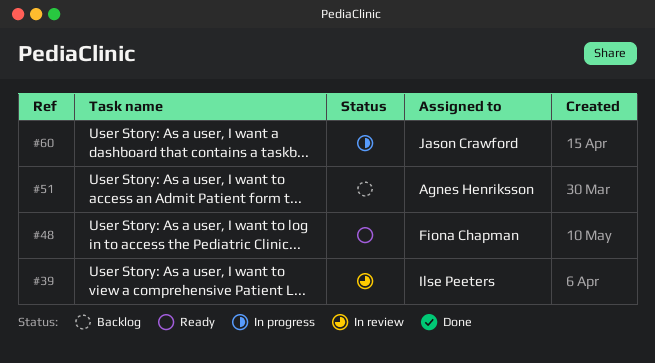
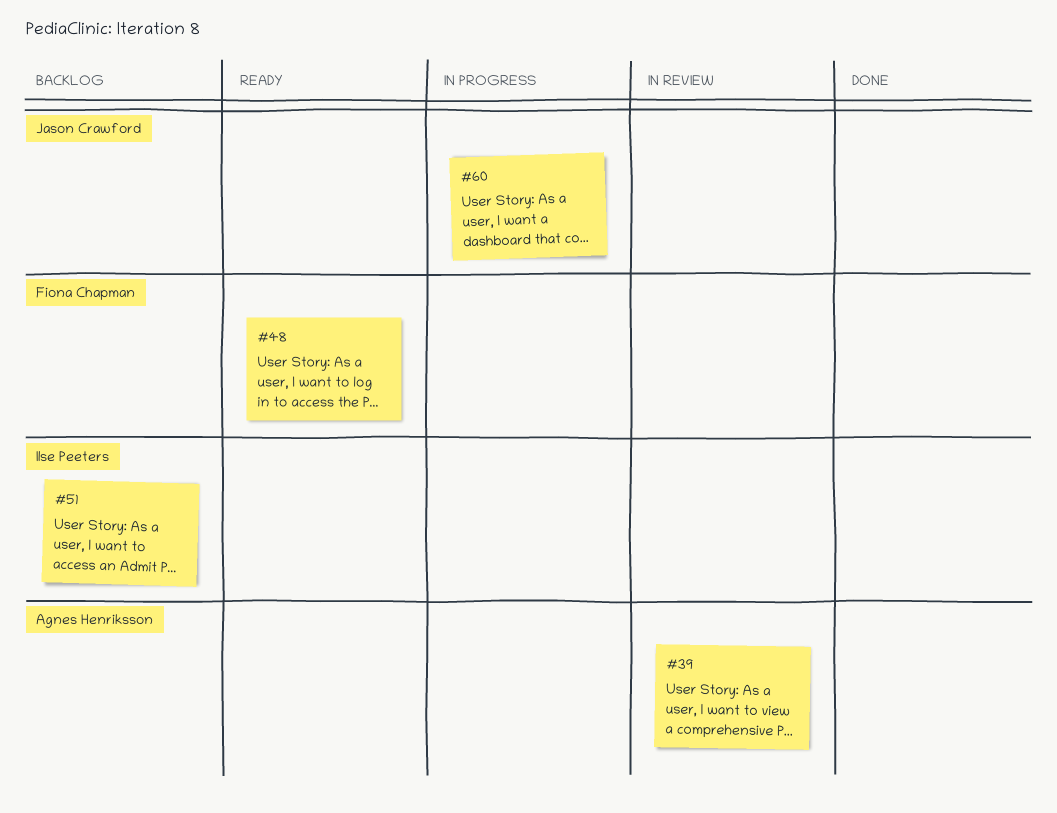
#39, owner: Ilse Peeters -> Agnes Henriksson
#51, owner: Agnes Henriksson -> Ilse Peeters

